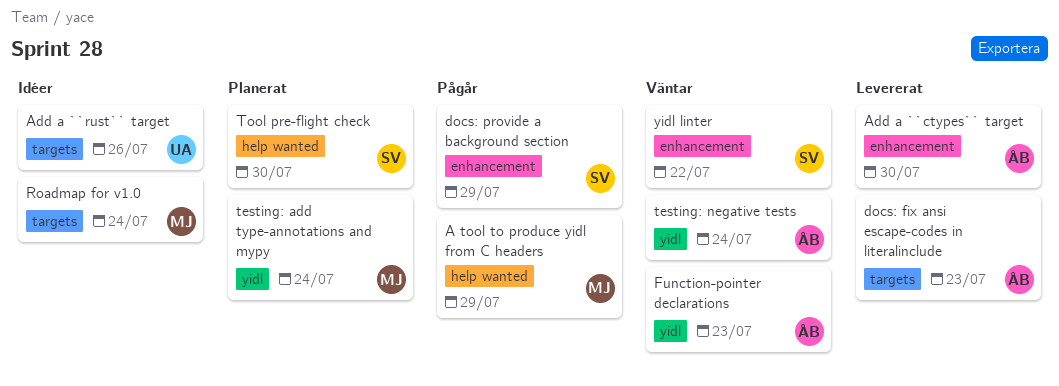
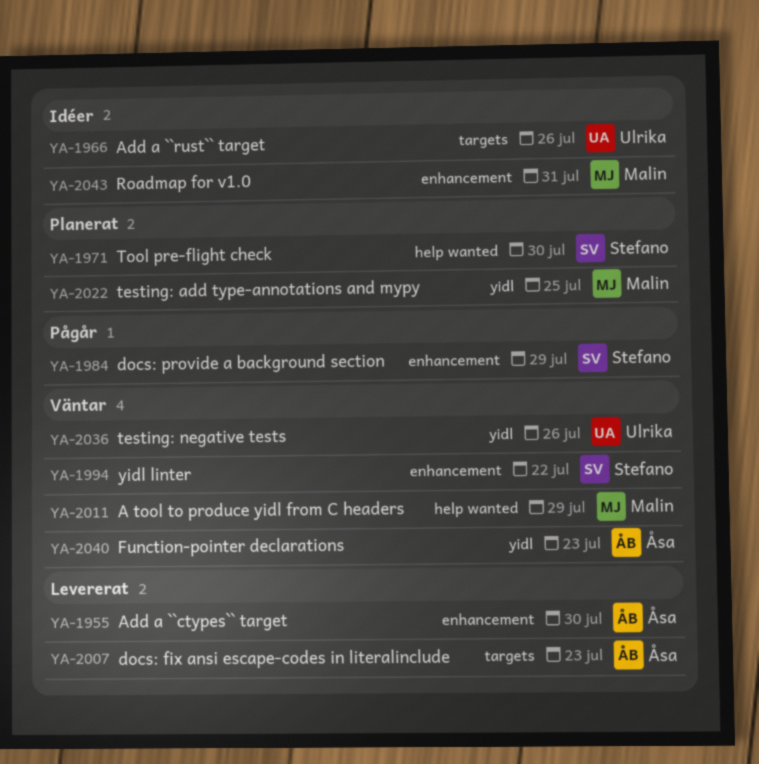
A tool to produce yidl from C headers, status: Pågår -> Väntar
Roadmap for v1.0, label: targets -> enhancement
Roadmap for v1.0, due: Jul 24 -> Jul 31
testing: add type-annotations and mypy, due: Jul 24 -> Jul 25
testing: negative tests, owner: Åsa -> Ulrika
testing: negative tests, due: Jul 24 -> Jul 26

